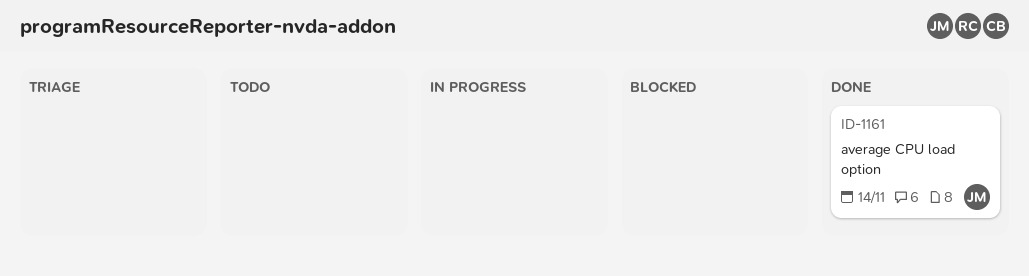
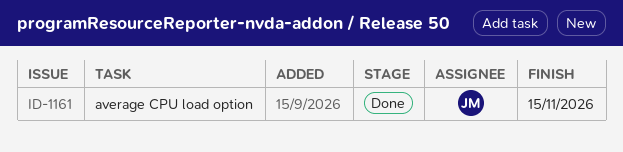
ID-1161, due: Nov 14 -> Nov 15

